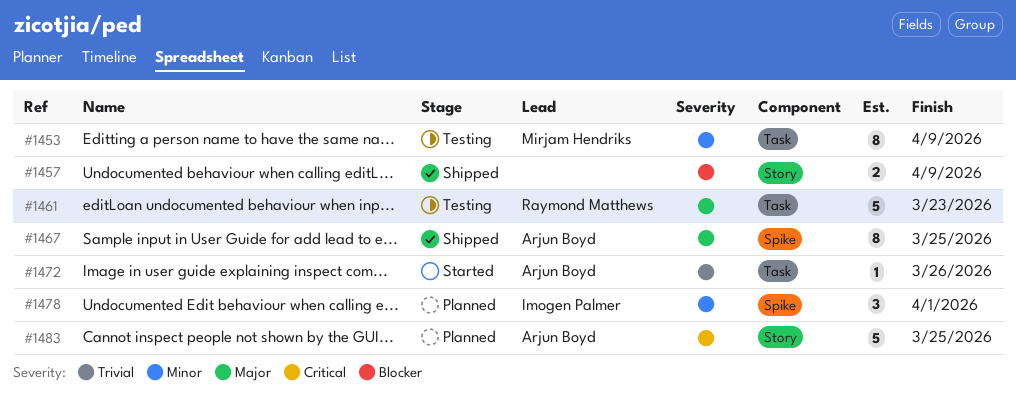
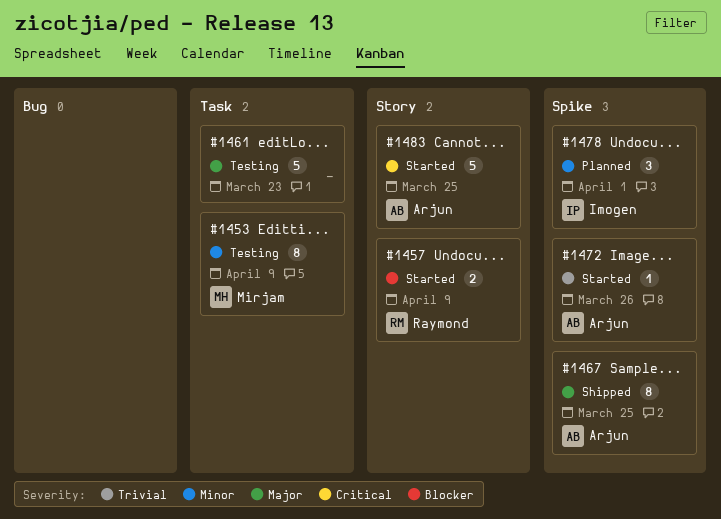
#1457, status: Shipped -> Started
#1457, owner: none -> Raymond Matthews
#1461, owner: Raymond Matthews -> none
#1472, label: Task -> Spike
#1483, status: Planned -> Started

